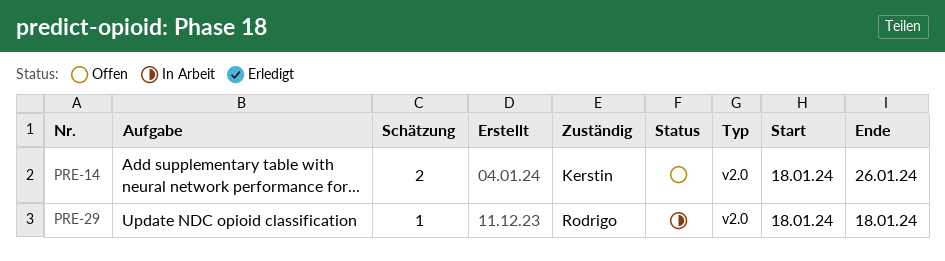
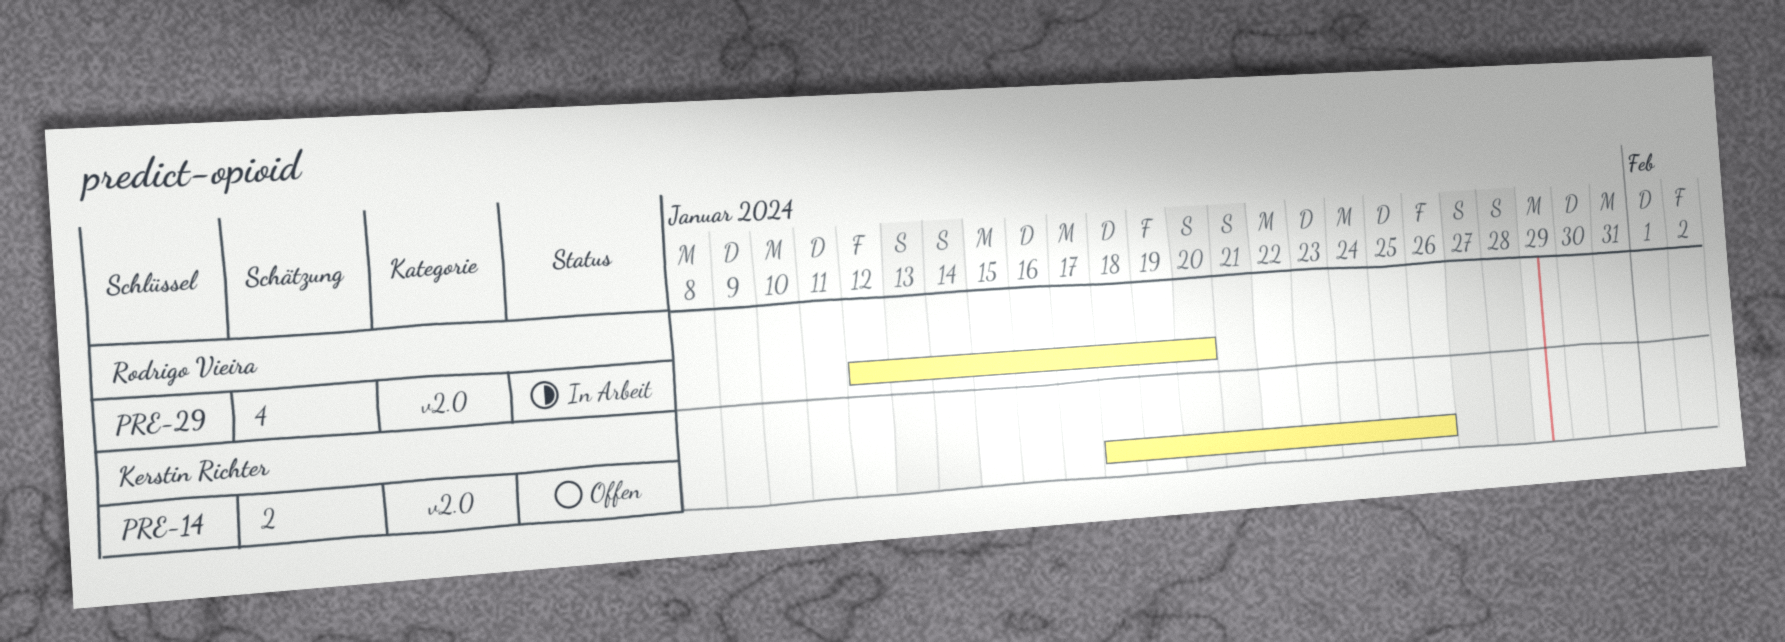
PRE-29, estimate: 1 -> 4
PRE-29, start: Jan 18 -> Jan 12
PRE-29, due: Jan 18 -> Jan 20

